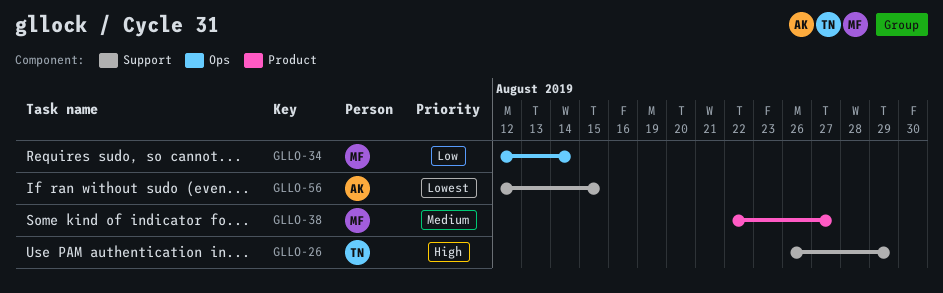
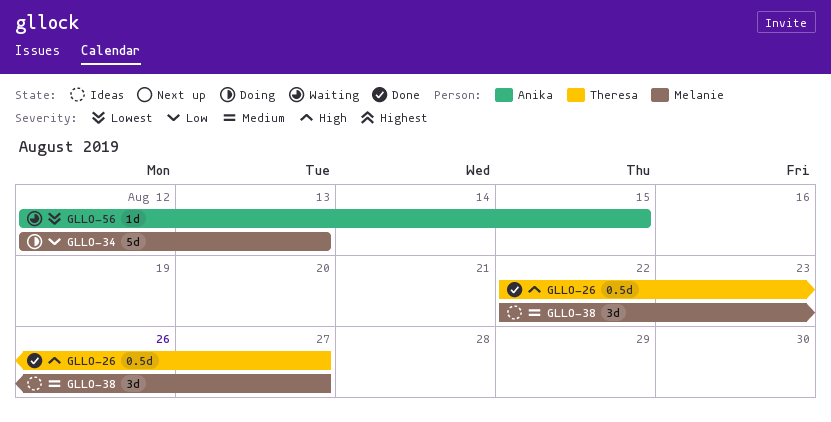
GLLO-26, start: Aug 26 -> Aug 22
GLLO-26, due: Aug 29 -> Aug 27
GLLO-34, due: Aug 14 -> Aug 13

